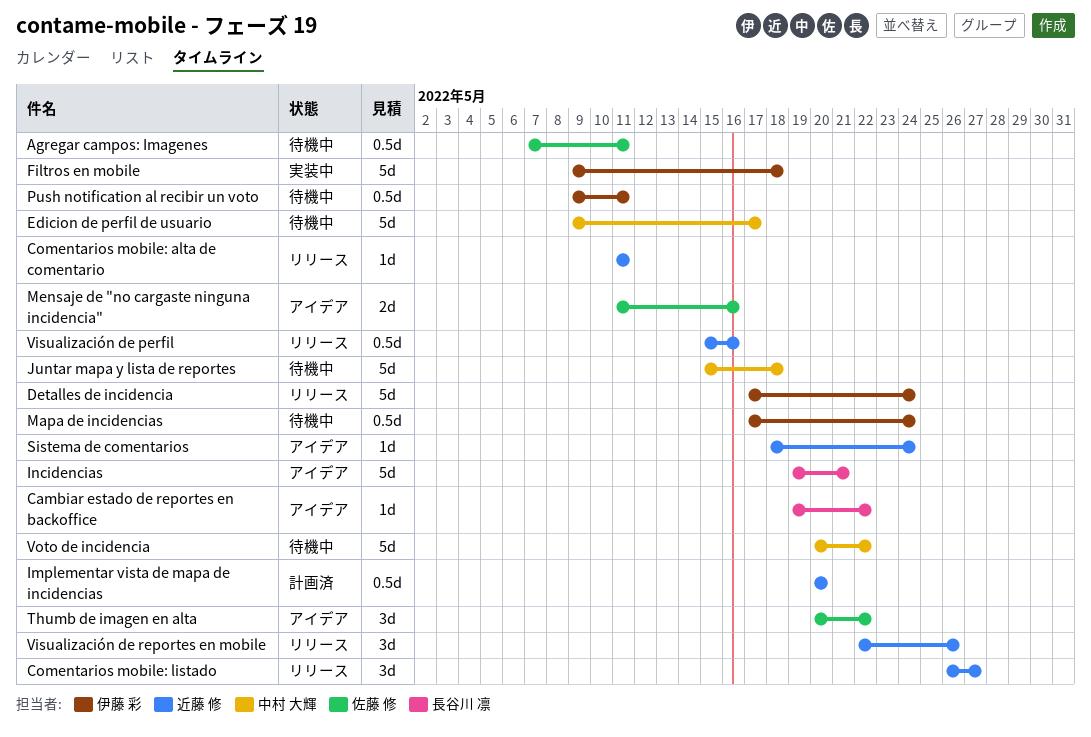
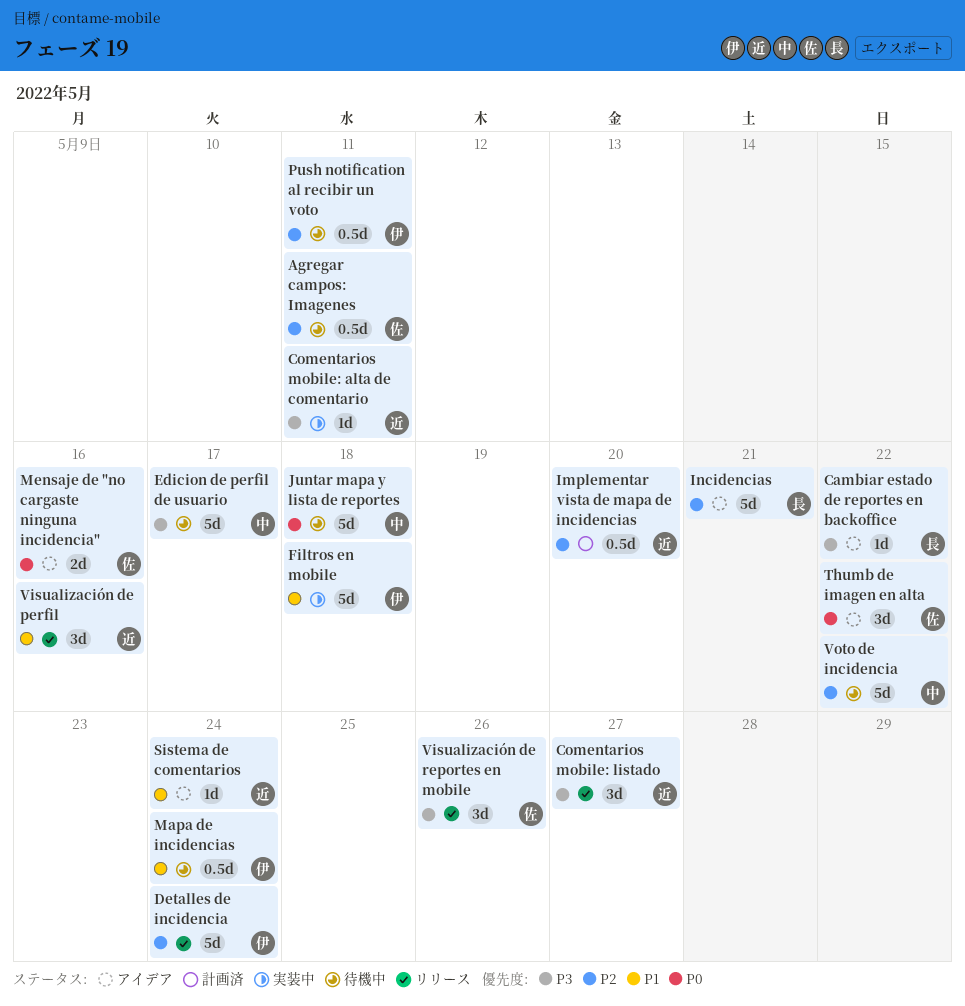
Comentarios mobile: alta de comentario, status: リリース -> 実装中
Visualización de perfil, estimate: 0.5d -> 3d
Visualización de reportes en mobile, owner: 近藤 修 -> 佐藤 修

